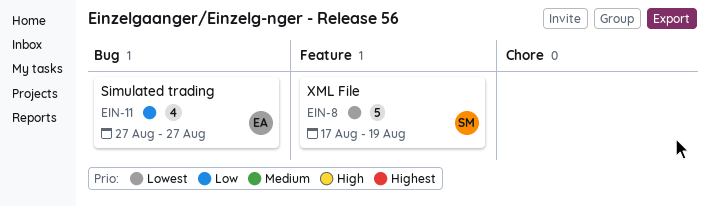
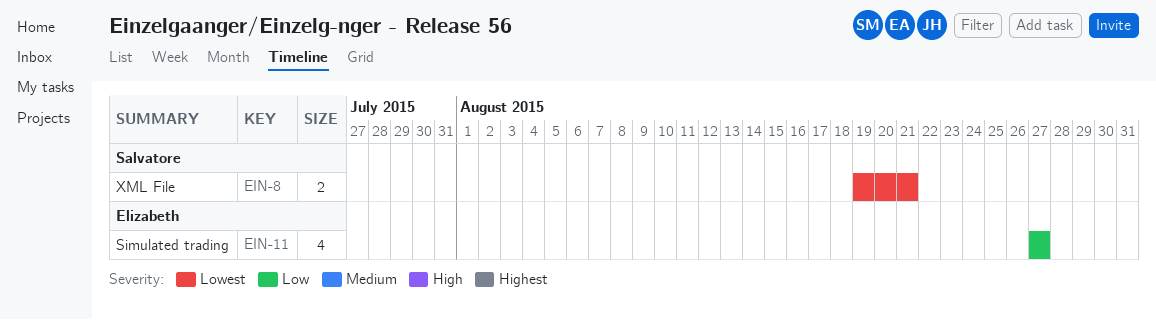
EIN-8, estimate: 5 -> 2
EIN-8, start: Aug 17 -> Aug 19
EIN-8, due: Aug 19 -> Aug 21

